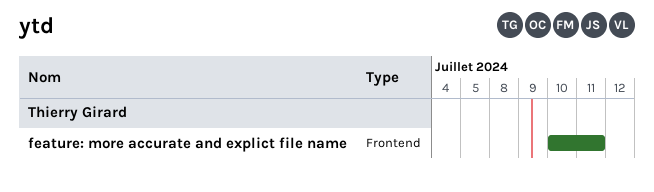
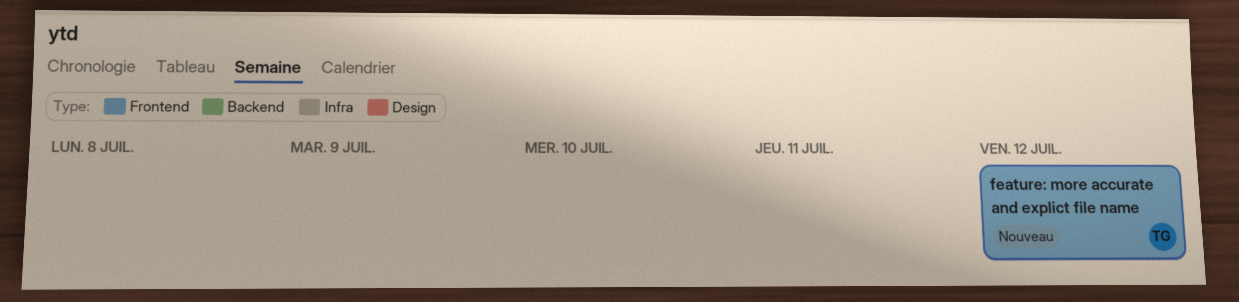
feature: more accurate and explict file name, due: Jul 11 -> Jul 12

